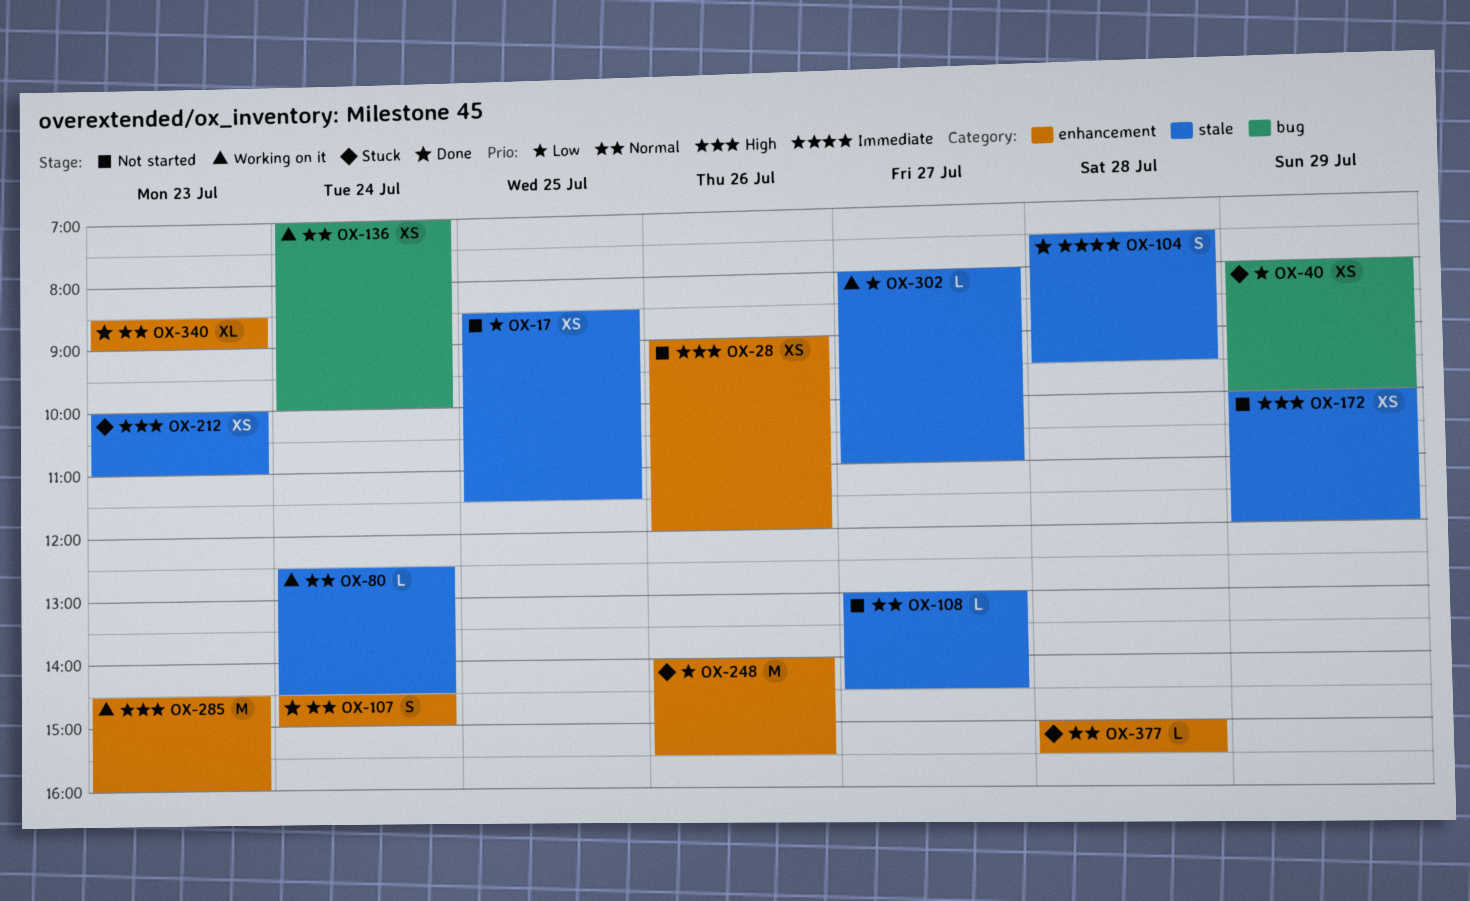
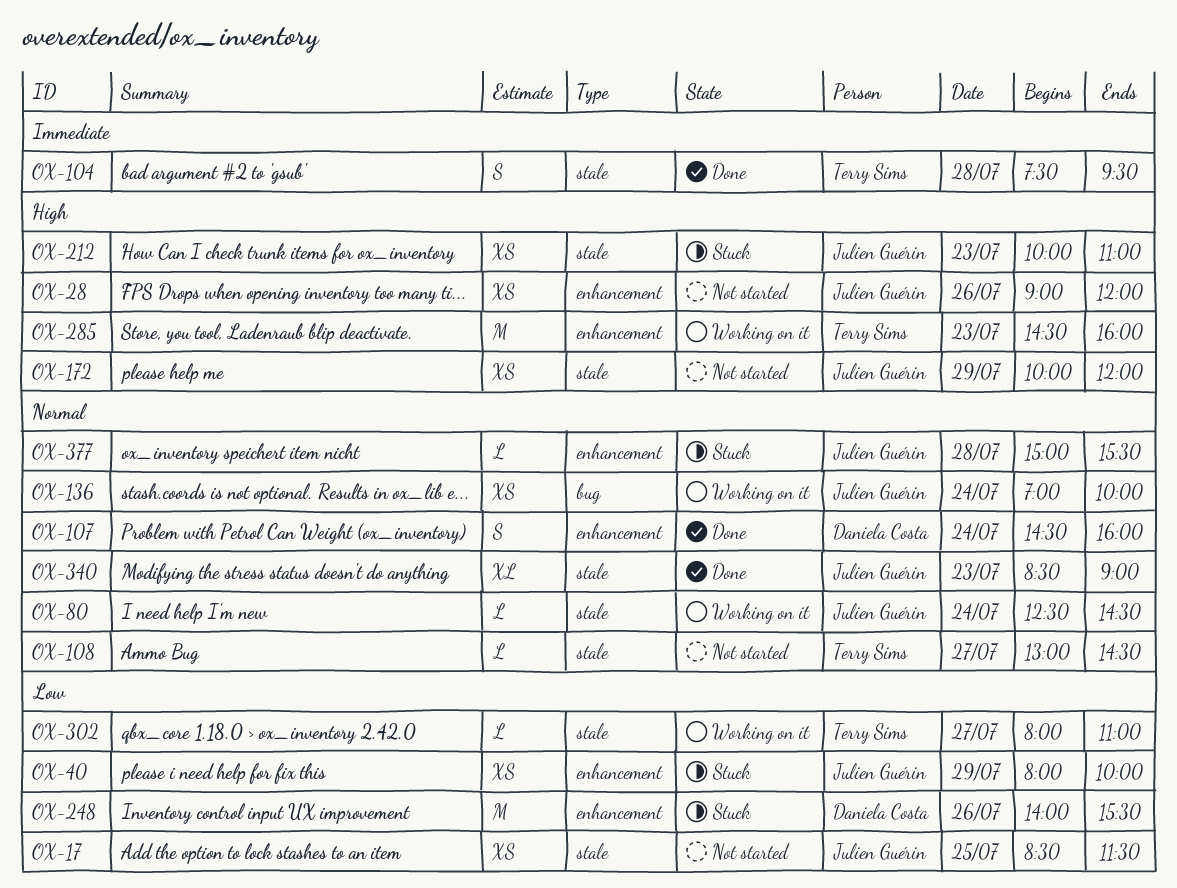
OX-40, label: bug -> enhancement
OX-107, ends: 15:00 -> 16:00
OX-340, label: enhancement -> stale

